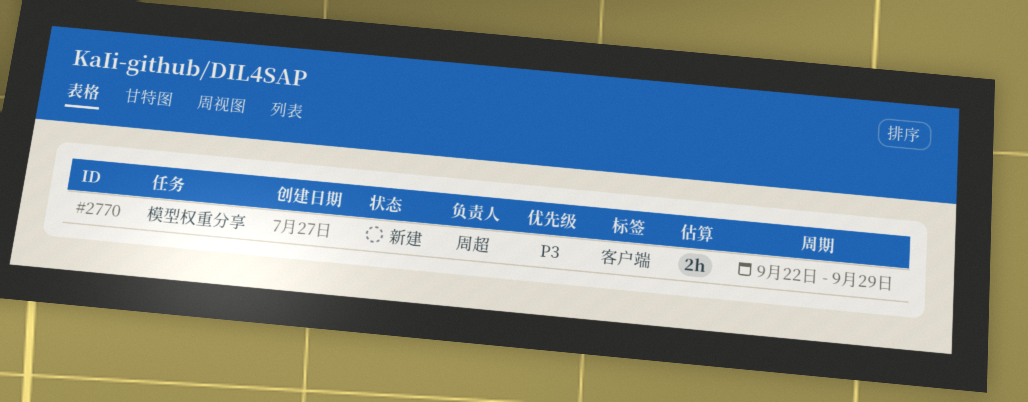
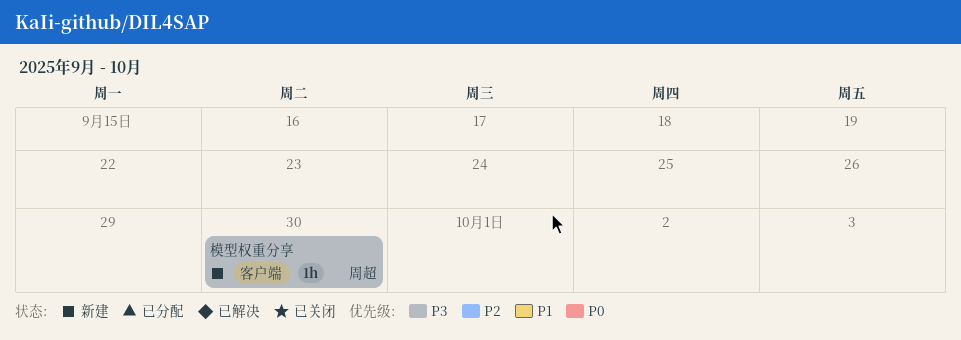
模型权重分享, estimate: 2h -> 1h
模型权重分享, due: Sep 29 -> Sep 30

